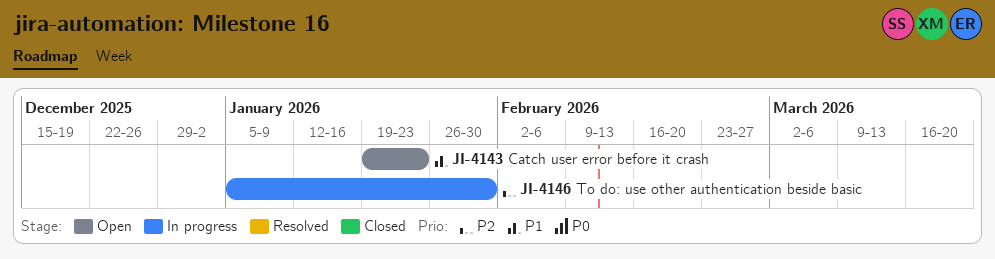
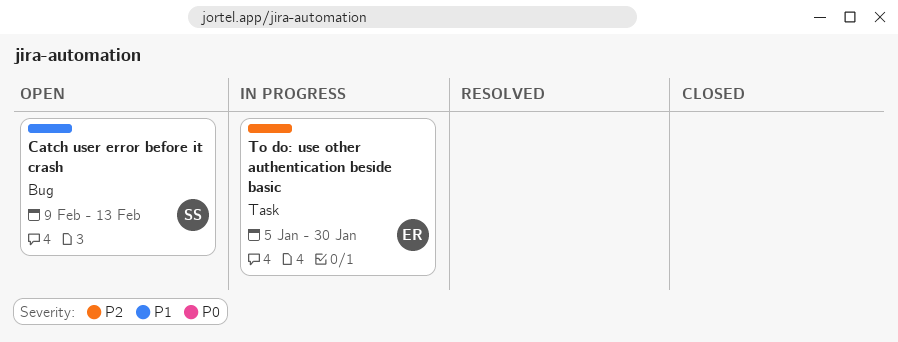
Catch user error before it crash, start: Jan 19 -> Feb 9
Catch user error before it crash, due: Jan 23 -> Feb 13

